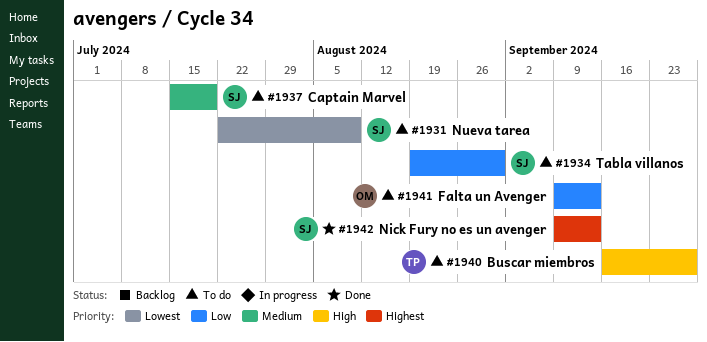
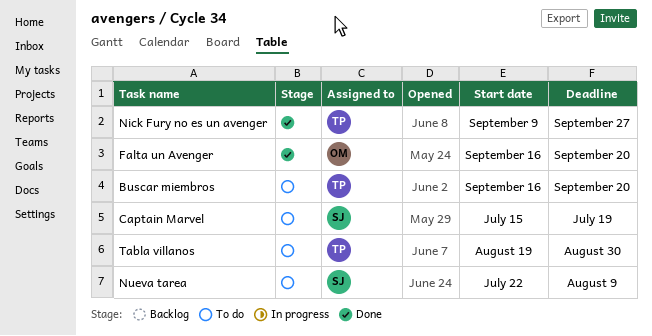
Buscar miembros, due: Sep 27 -> Sep 20
Falta un Avenger, status: To do -> Done
Falta un Avenger, start: Sep 9 -> Sep 16
Falta un Avenger, due: Sep 13 -> Sep 20
Nick Fury no es un avenger, owner: SJ -> TP
Nick Fury no es un avenger, due: Sep 13 -> Sep 27
Tabla villanos, owner: SJ -> TP

